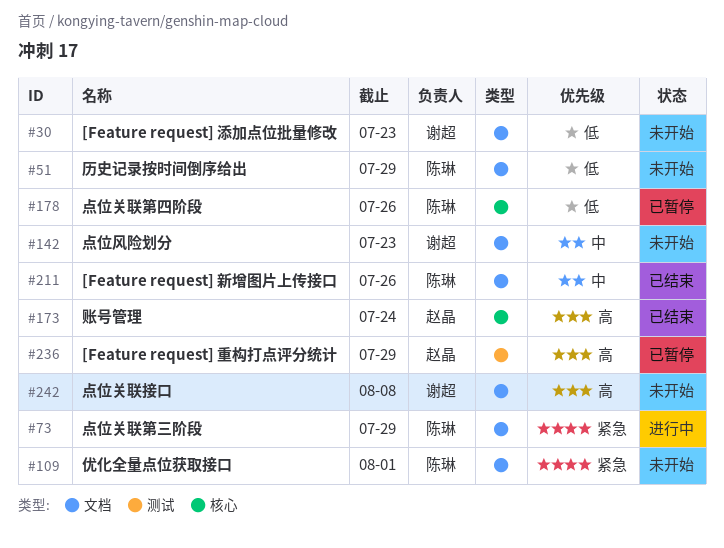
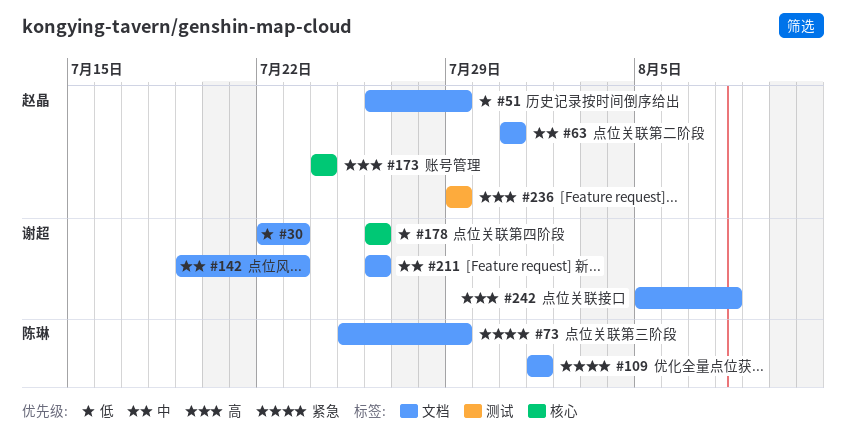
#51, owner: 陈琳 -> 赵晶
#63: none -> present
#178, owner: 陈琳 -> 谢超
#211, owner: 陈琳 -> 谢超

